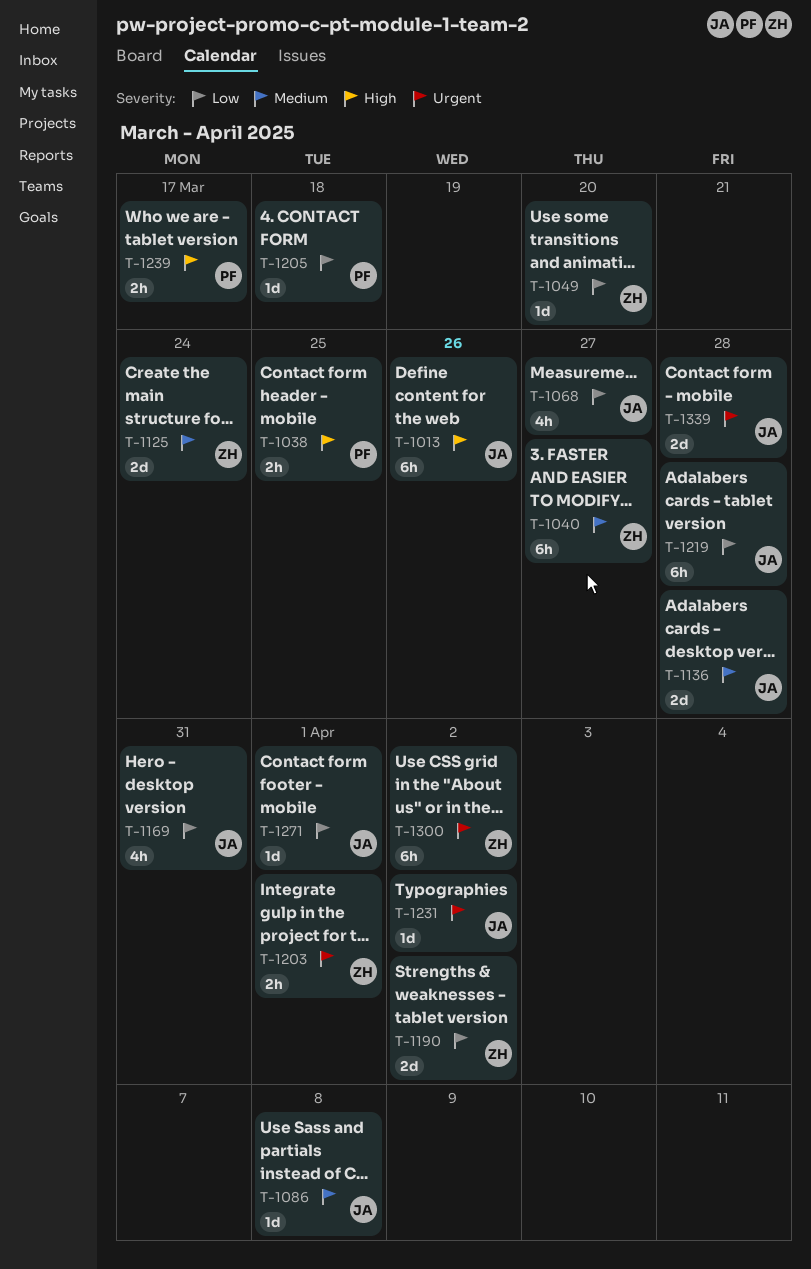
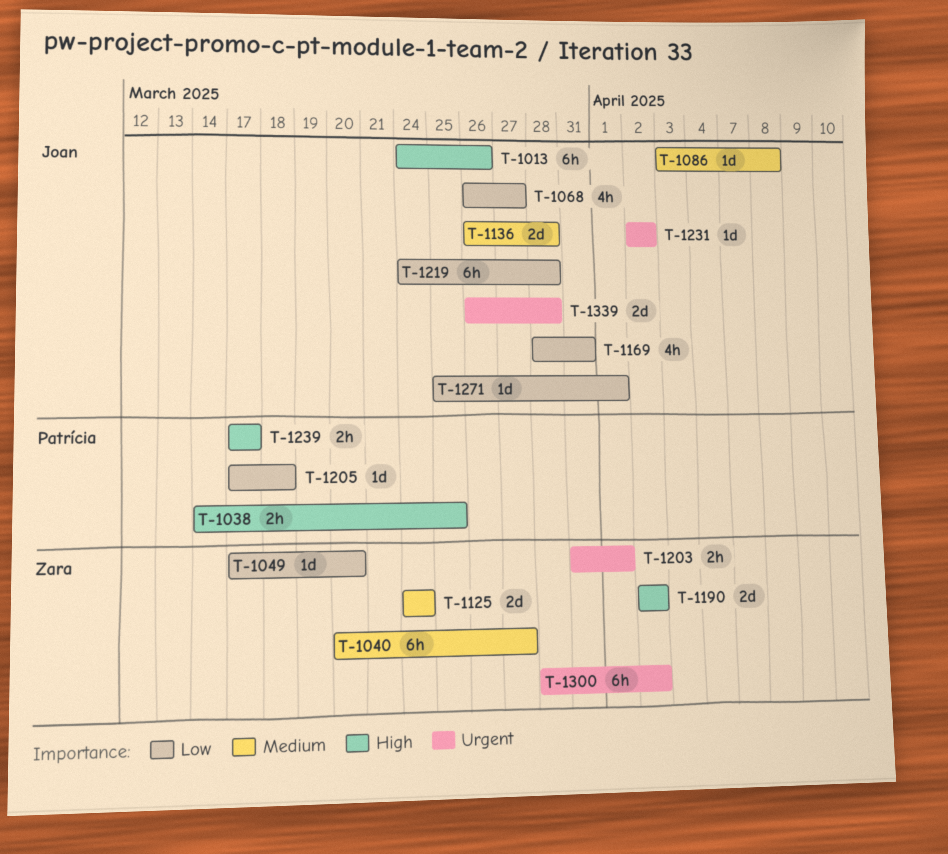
T-1190, priority: Low -> High

